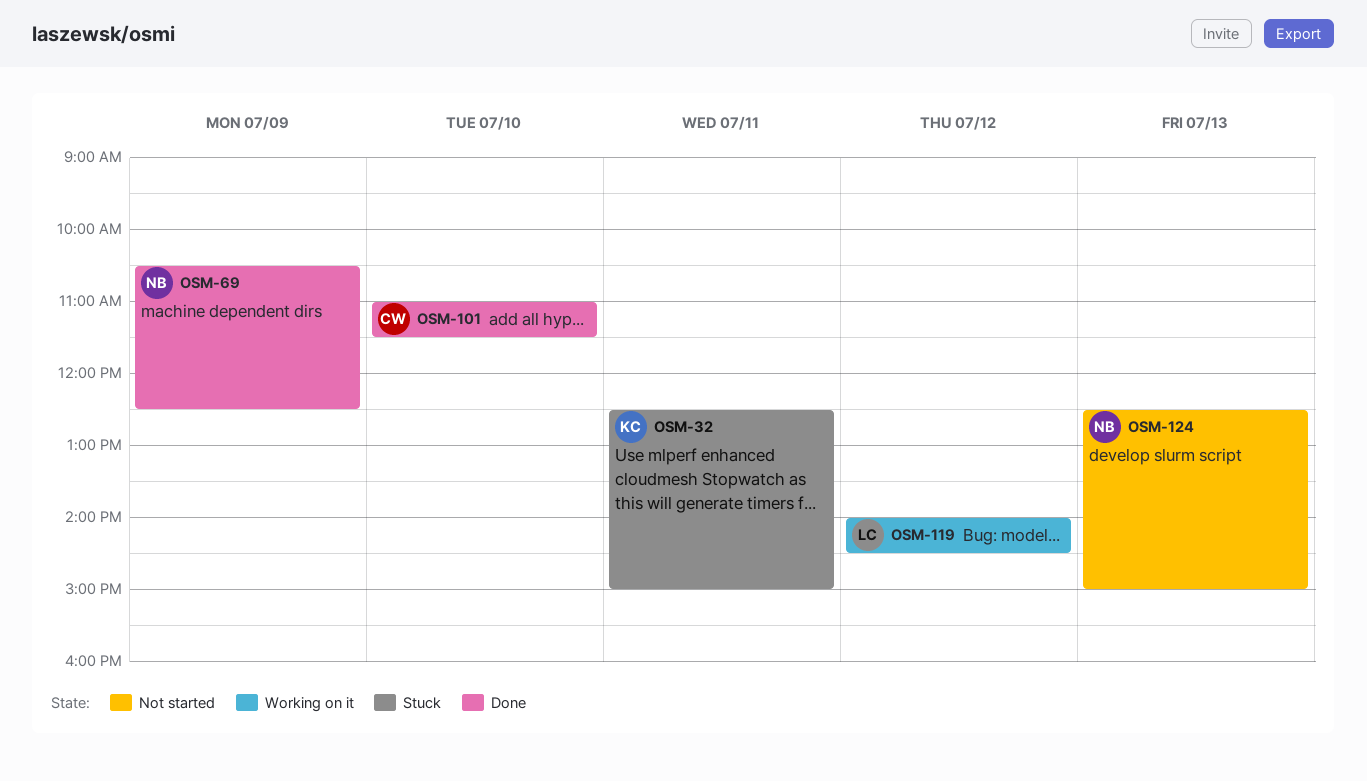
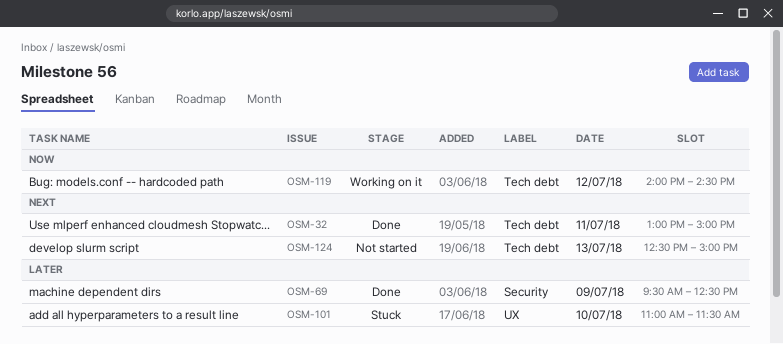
OSM-32, status: Stuck -> Done
OSM-32, begins: 12:30 -> 13:00
OSM-69, begins: 10:30 -> 09:30
OSM-101, status: Done -> Stuck

